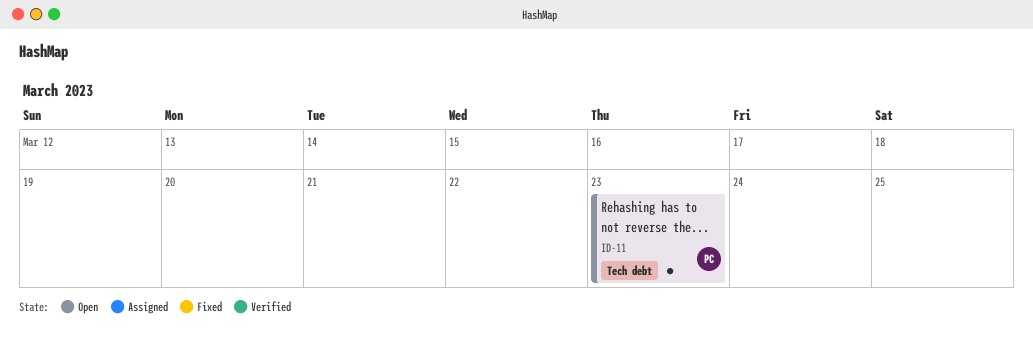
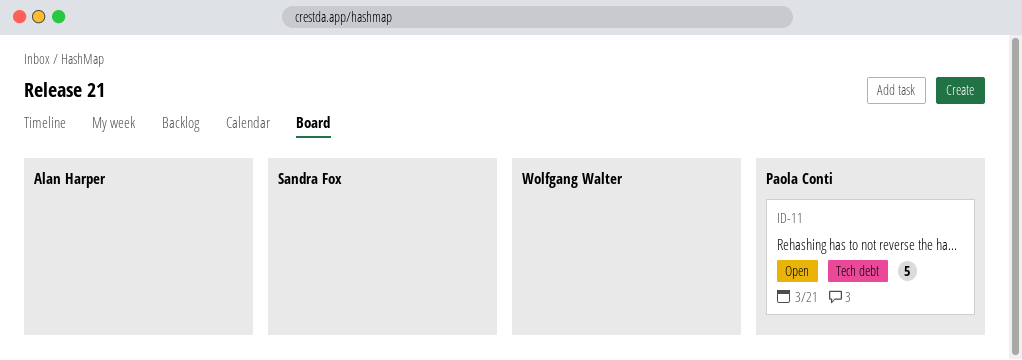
ID-11, estimate: 1 -> 5
ID-11, due: Mar 23 -> Mar 21

